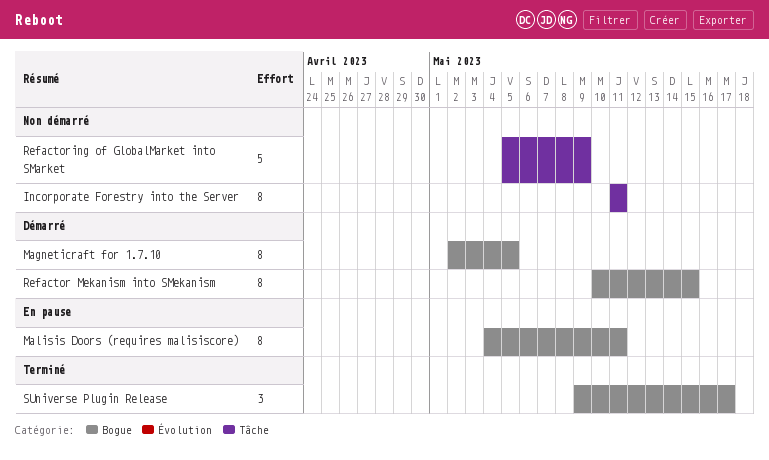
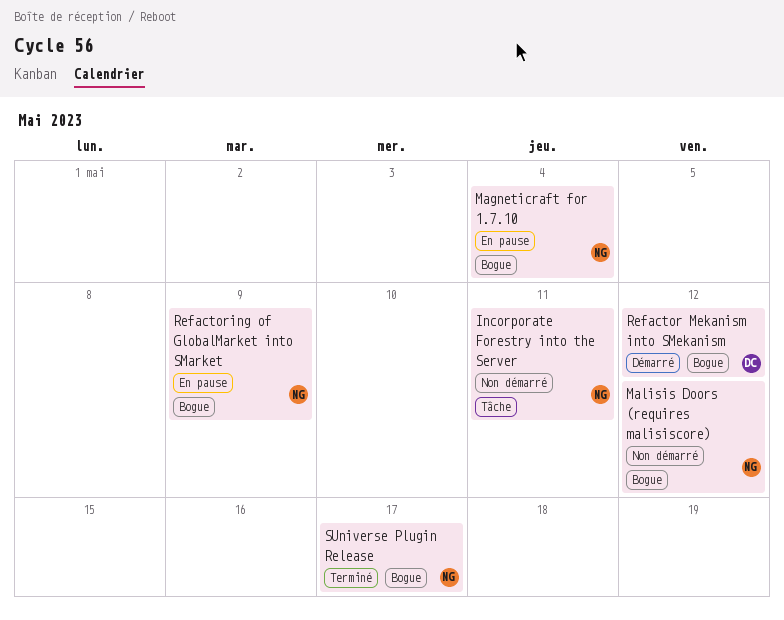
Magneticraft for 1.7.10, status: Démarré -> En pause
Magneticraft for 1.7.10, due: May 5 -> May 4
Malisis Doors (requires malisiscore), status: En pause -> Non démarré
Malisis Doors (requires malisiscore), due: May 11 -> May 12
Refactor Mekanism into SMekanism, due: May 15 -> May 12
Refactoring of GlobalMarket into SMarket, status: Non démarré -> En pause
Refactoring of GlobalMarket into SMarket, label: Tâche -> Bogue

